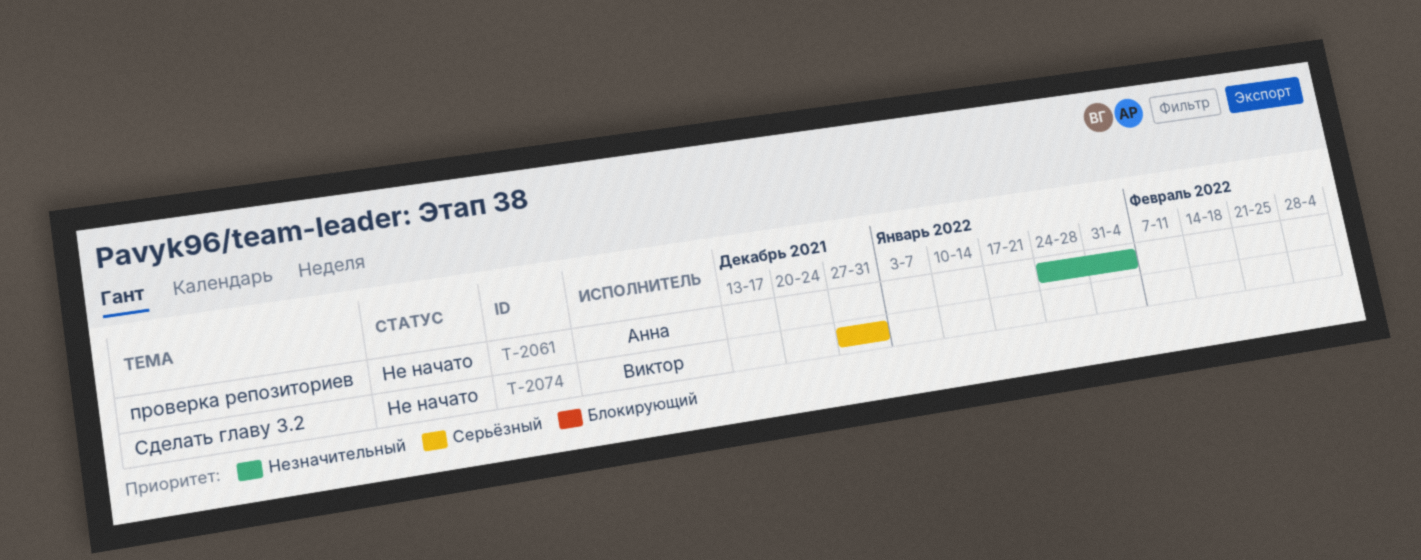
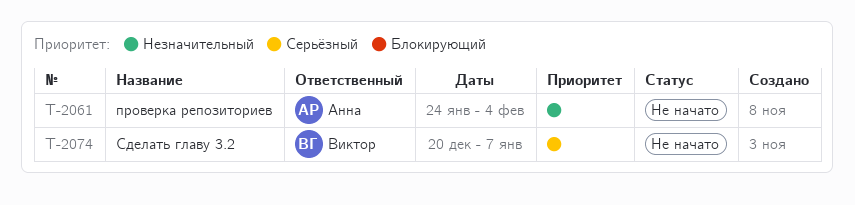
T-2074, start: Dec 27 -> Dec 20
T-2074, due: Dec 31 -> Jan 7

